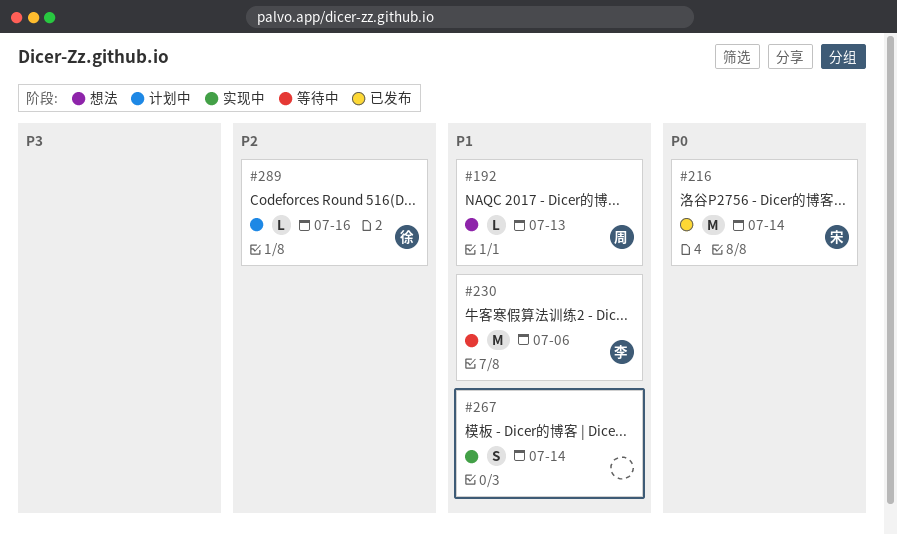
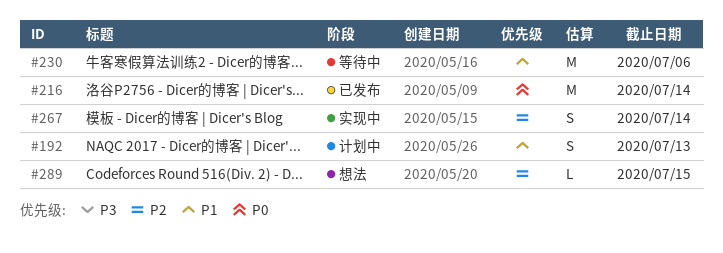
#192, status: 想法 -> 计划中
#192, estimate: L -> S
#267, priority: P1 -> P2
#289, status: 计划中 -> 想法
#289, due: Jul 16 -> Jul 15

